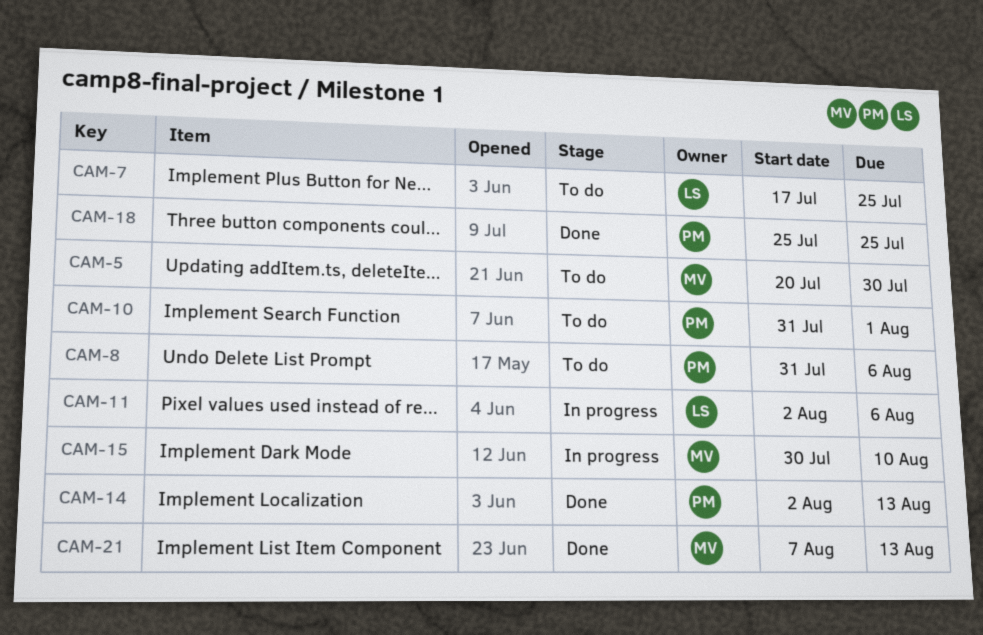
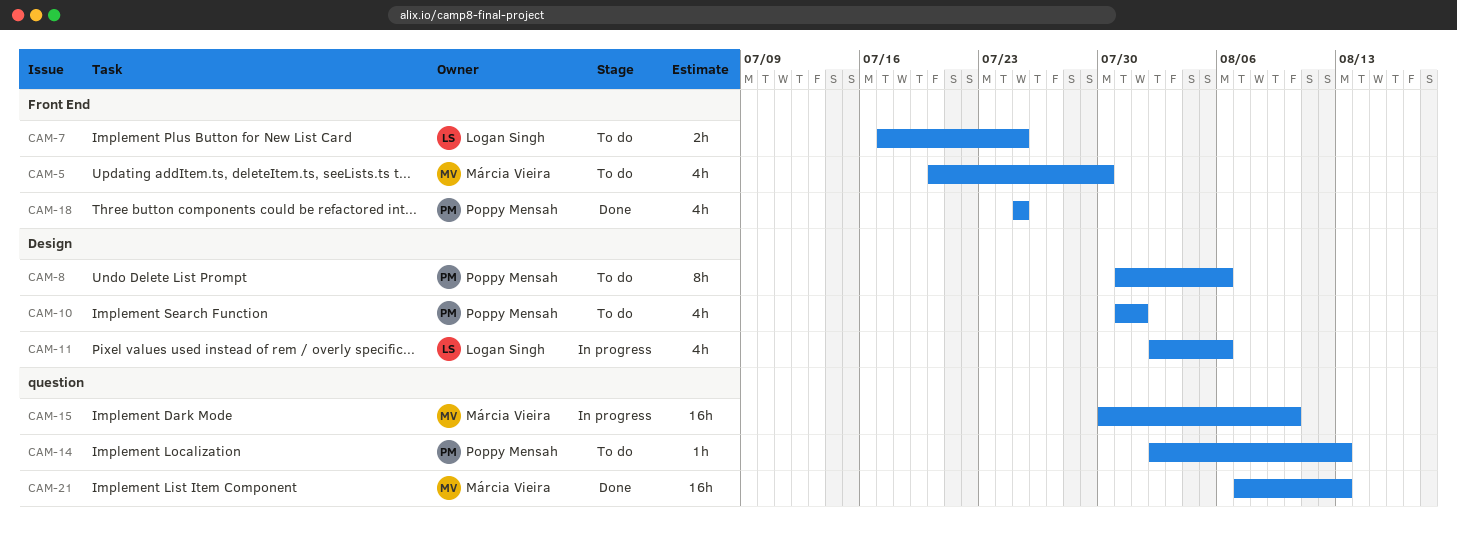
CAM-14, status: Done -> To do

